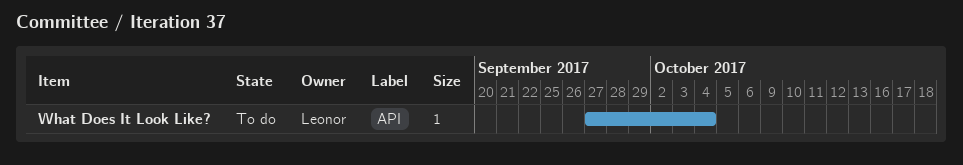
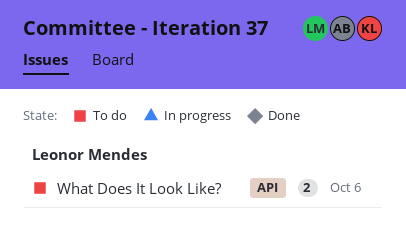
What Does It Look Like?, estimate: 1 -> 2
What Does It Look Like?, due: Oct 4 -> Oct 6

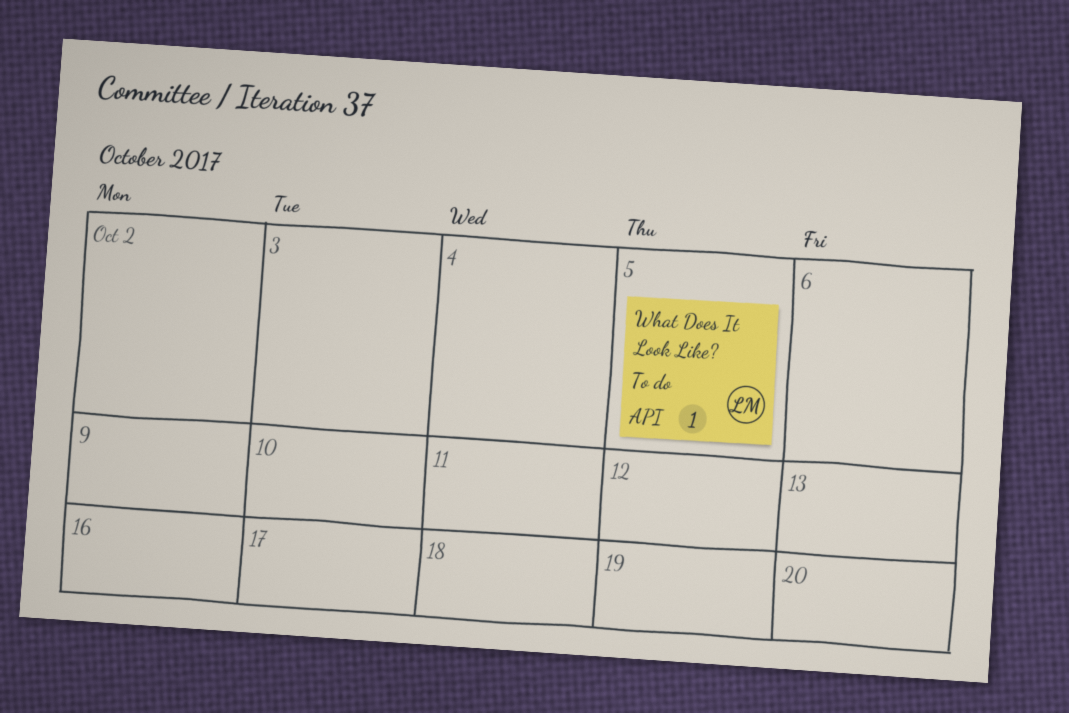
What Does It Look Like?, estimate: 2 -> 1
What Does It Look Like?, due: Oct 6 -> Oct 5

